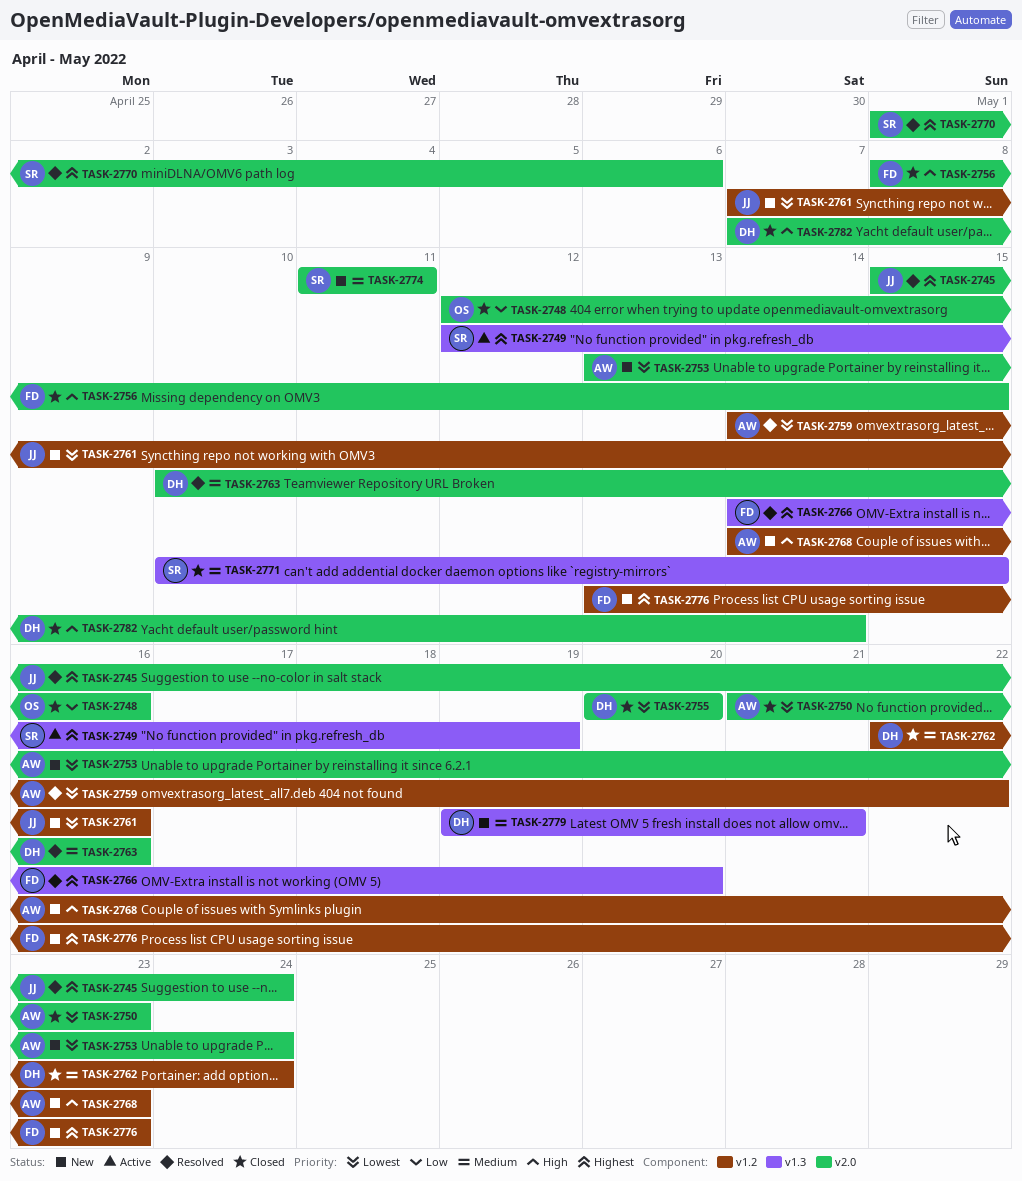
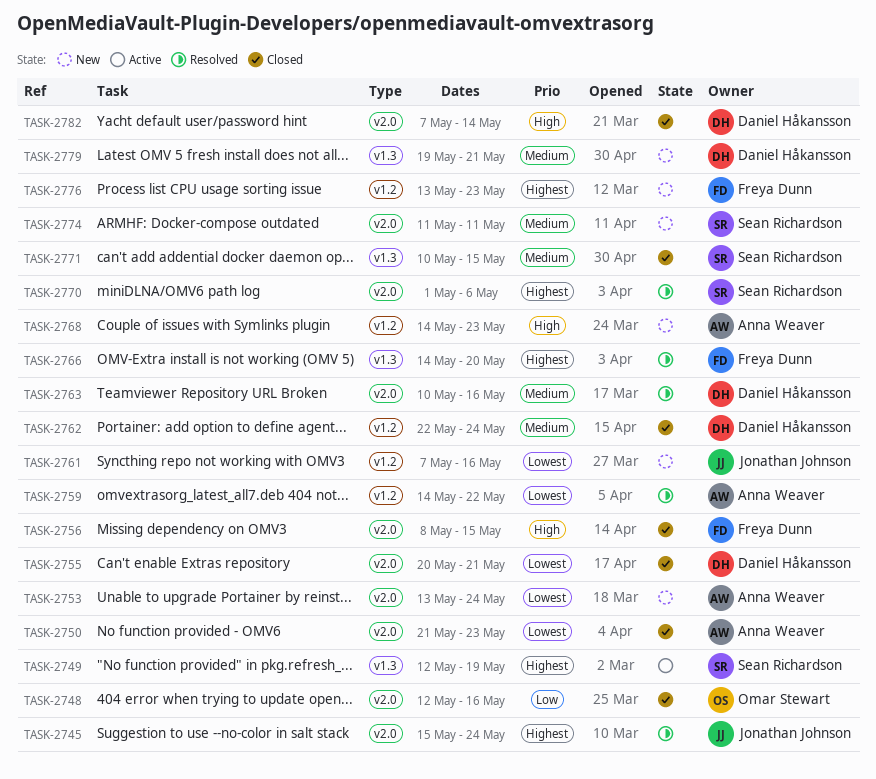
TASK-2755, due: May 20 -> May 21

